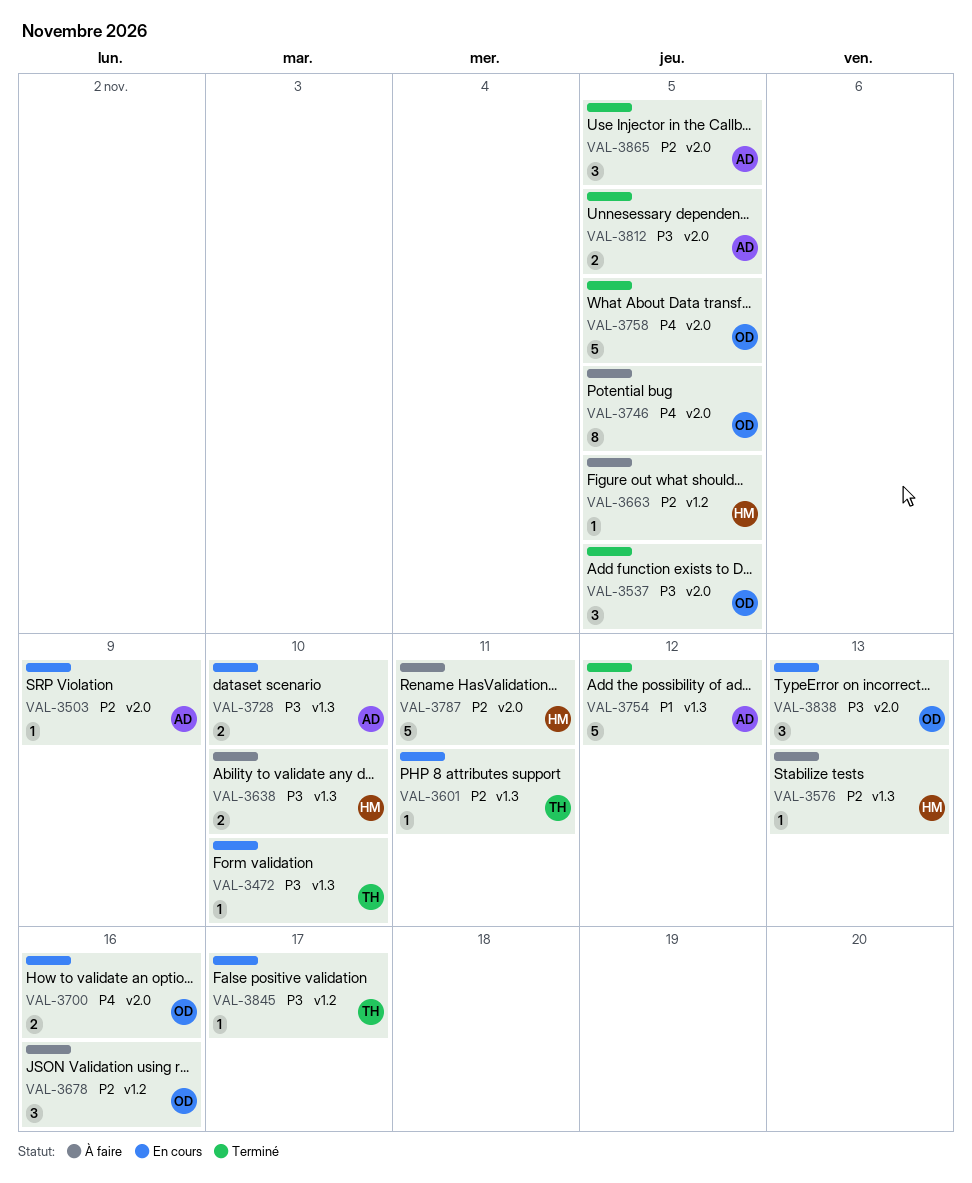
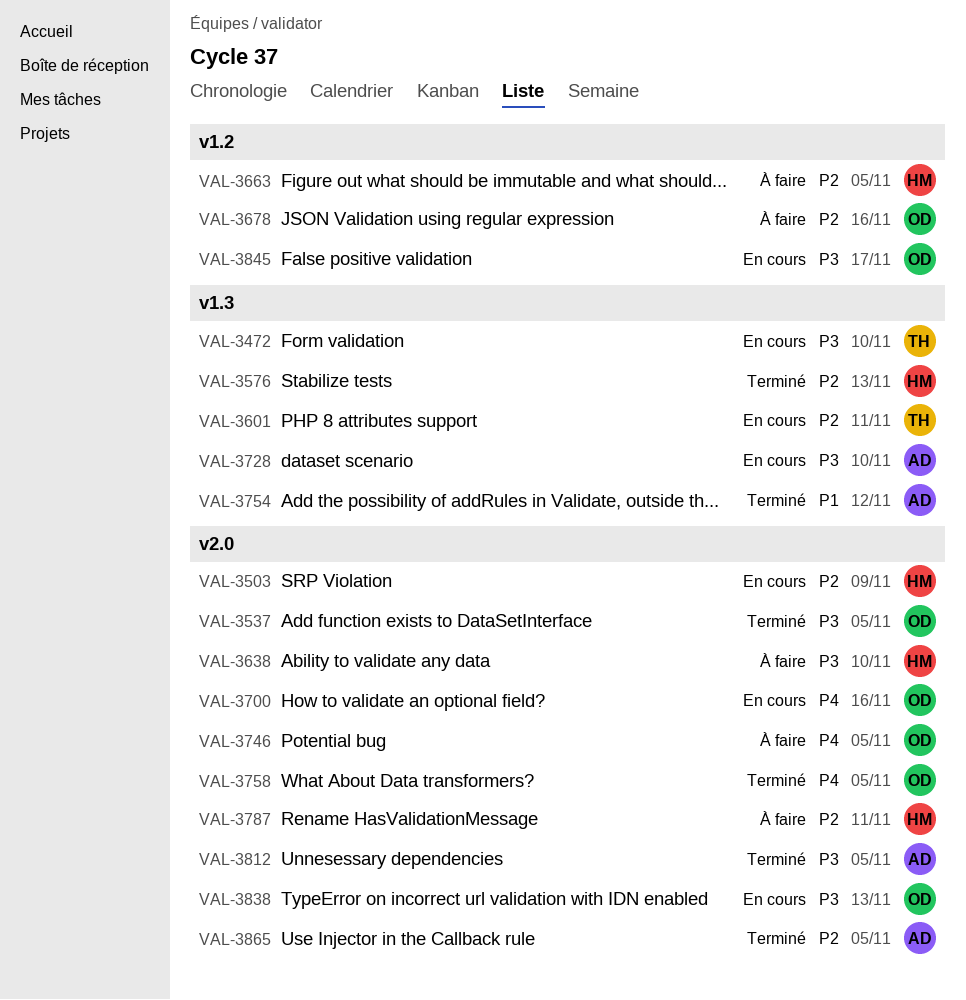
VAL-3503, owner: AD -> HM
VAL-3576, status: À faire -> Terminé
VAL-3638, label: v1.3 -> v2.0
VAL-3845, owner: TH -> OD

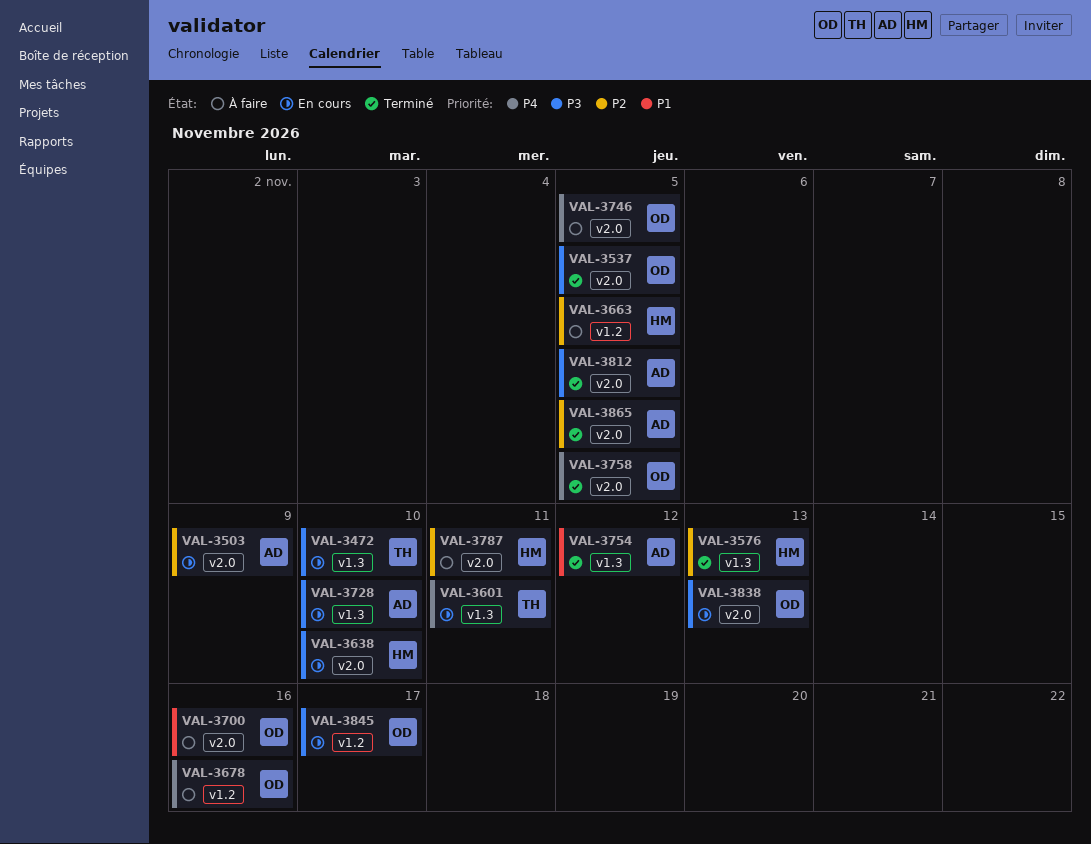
VAL-3503, owner: HM -> AD
VAL-3601, priority: P2 -> P4
VAL-3638, status: À faire -> En cours
VAL-3678, priority: P2 -> P4
VAL-3700, status: En cours -> À faire
VAL-3700, priority: P4 -> P1

